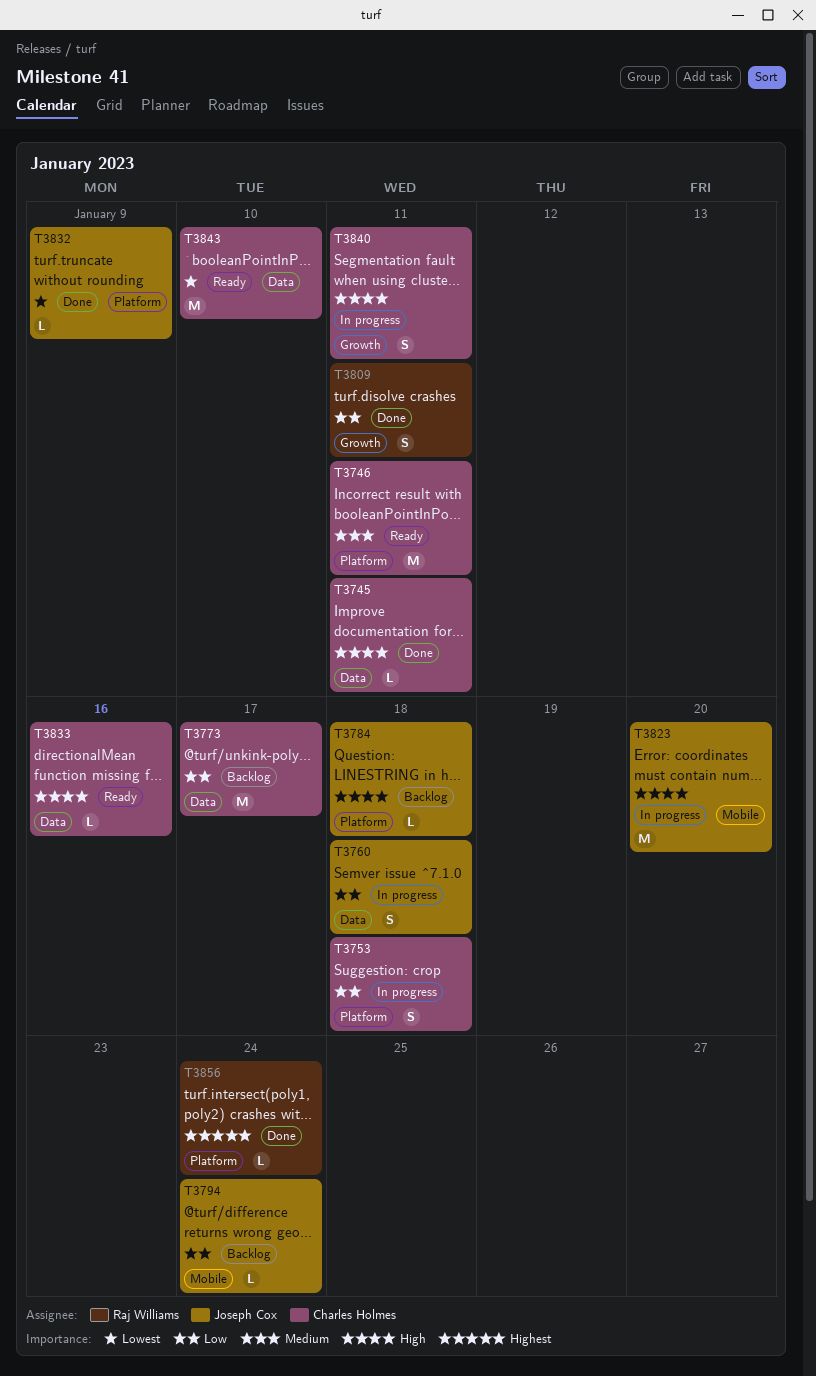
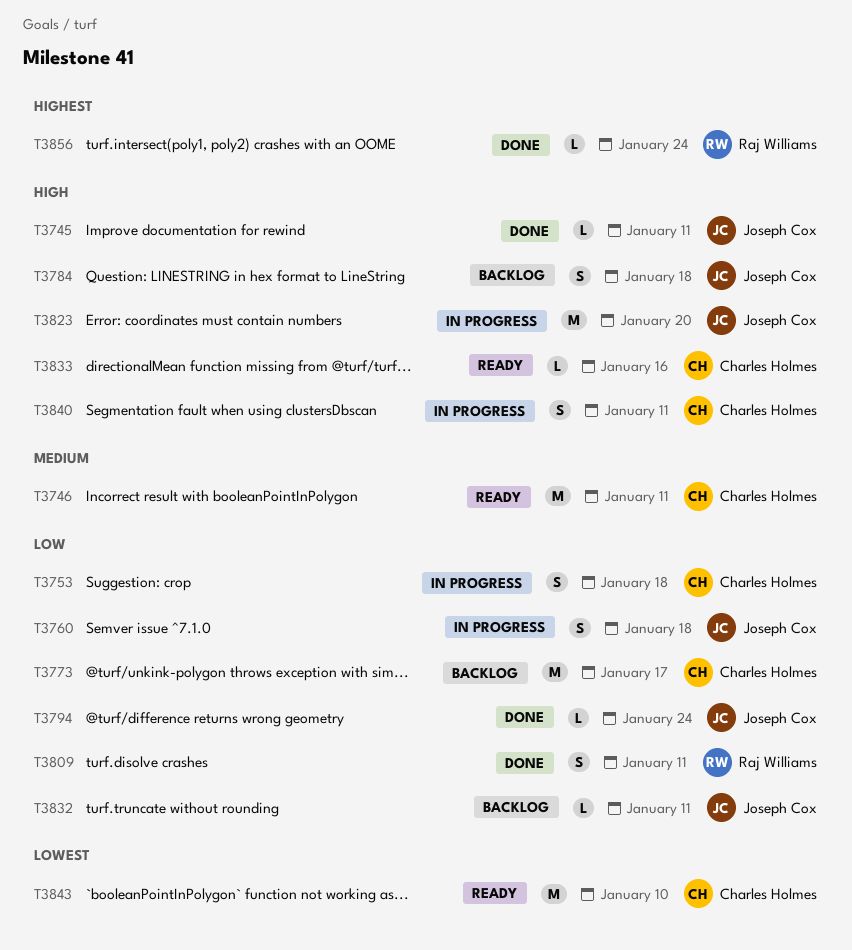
T3745, owner: Charles Holmes -> Joseph Cox
T3784, estimate: L -> S
T3794, status: Backlog -> Done
T3832, status: Done -> Backlog
T3832, priority: Lowest -> Low
T3832, due: Jan 9 -> Jan 11

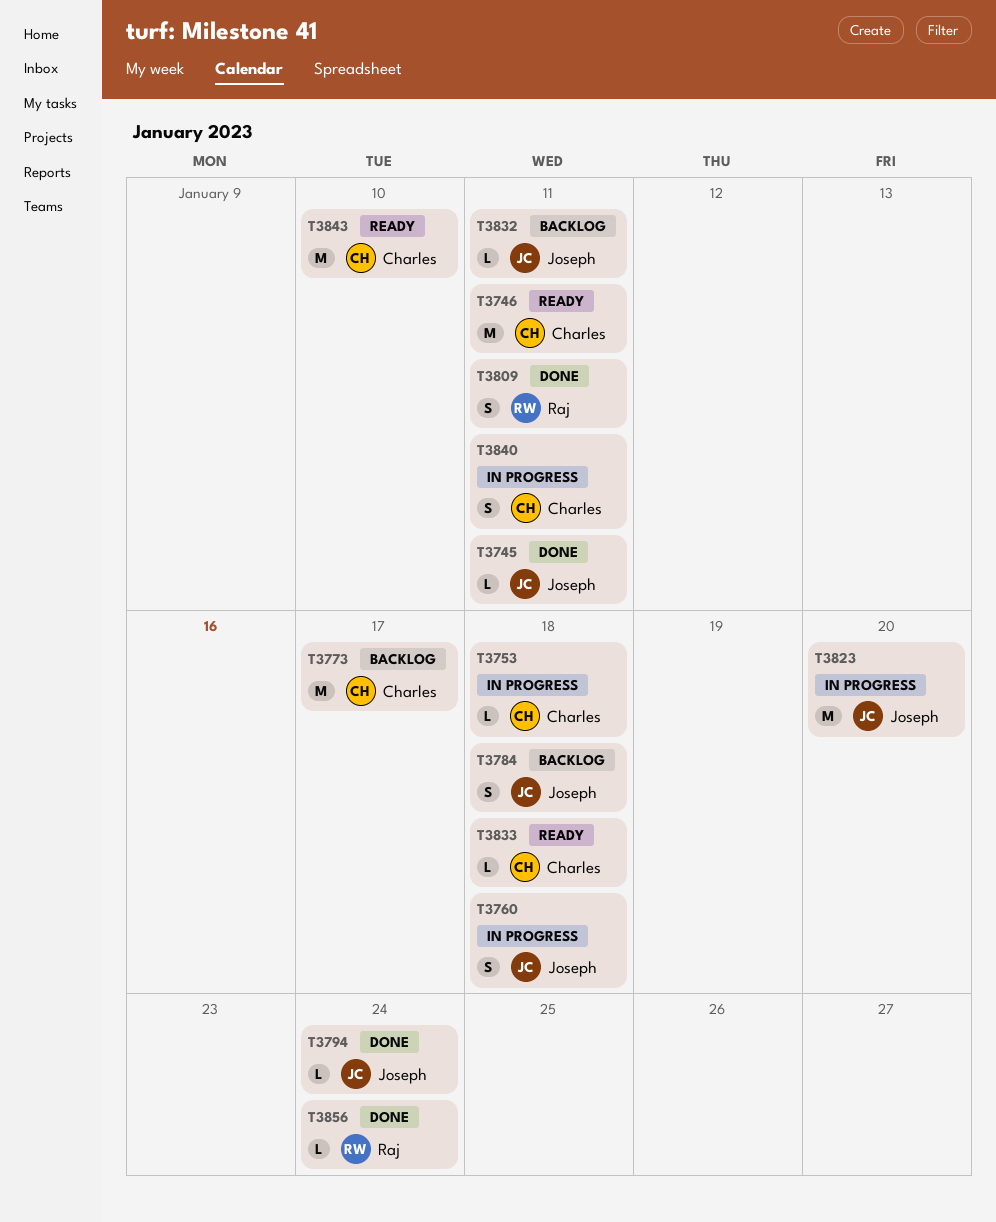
T3753, estimate: S -> L
T3833, due: Jan 16 -> Jan 18

